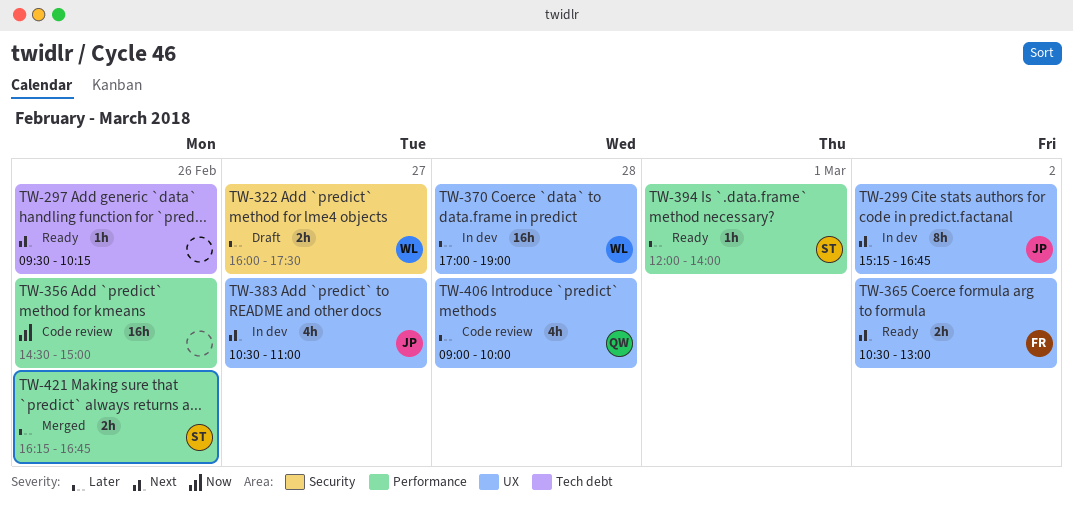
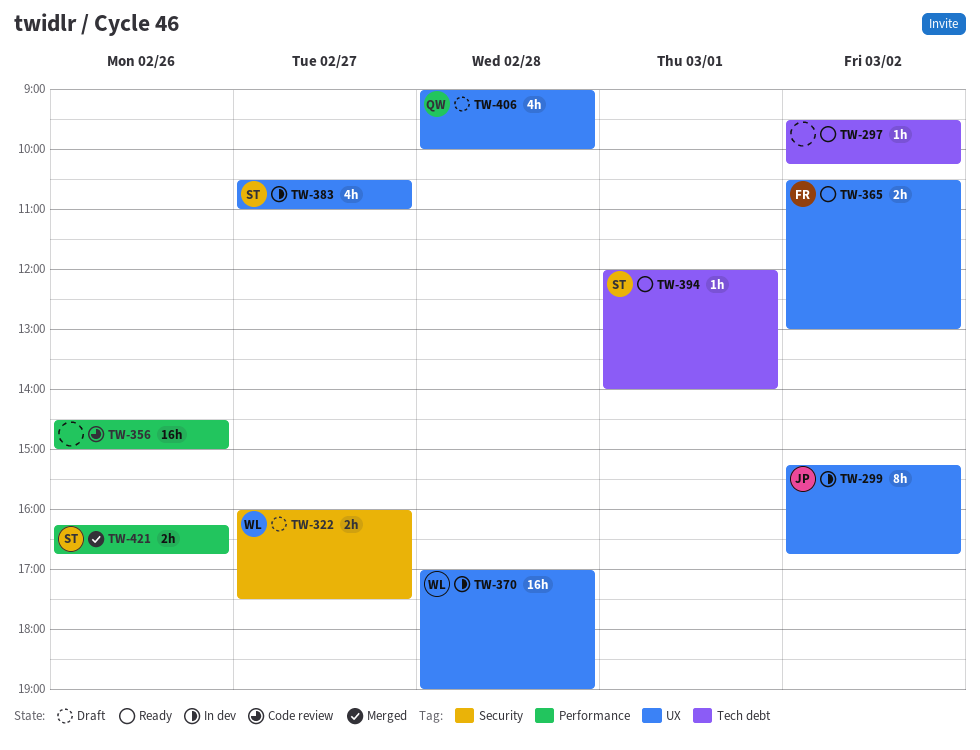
TW-297, day: Feb 26 -> Mar 2
TW-383, owner: JP -> ST
TW-394, label: Performance -> Tech debt
TW-406, status: Code review -> Draft

